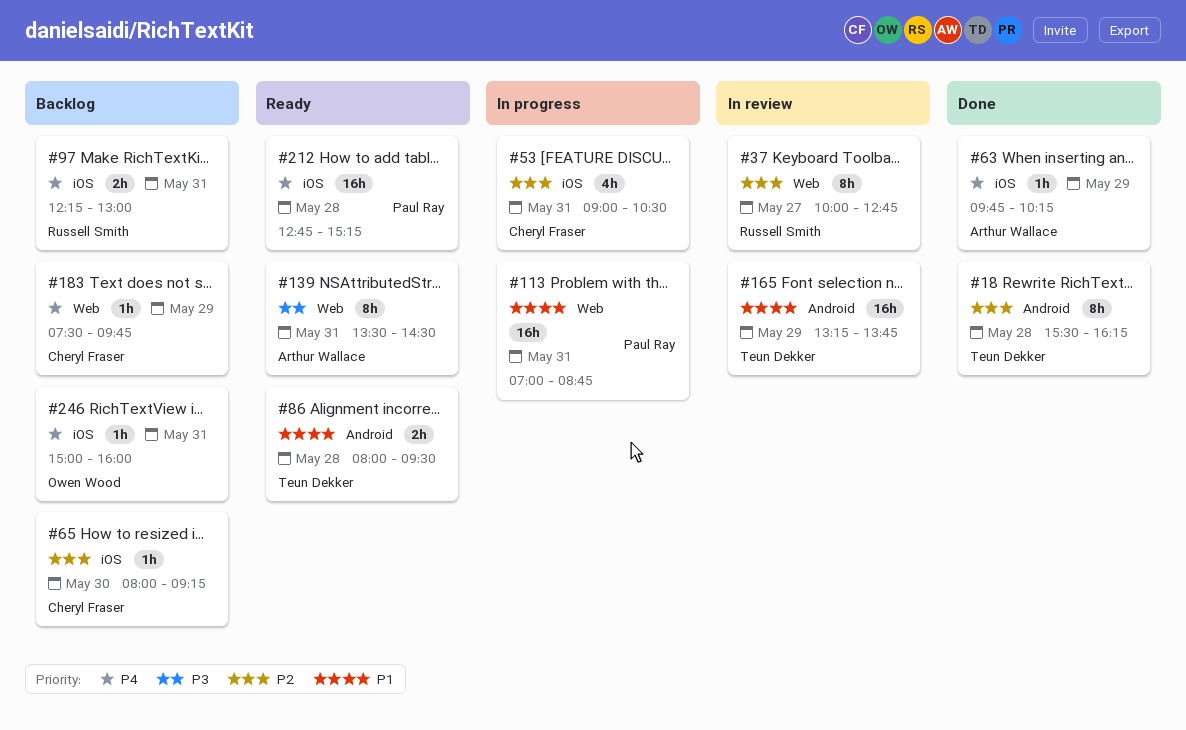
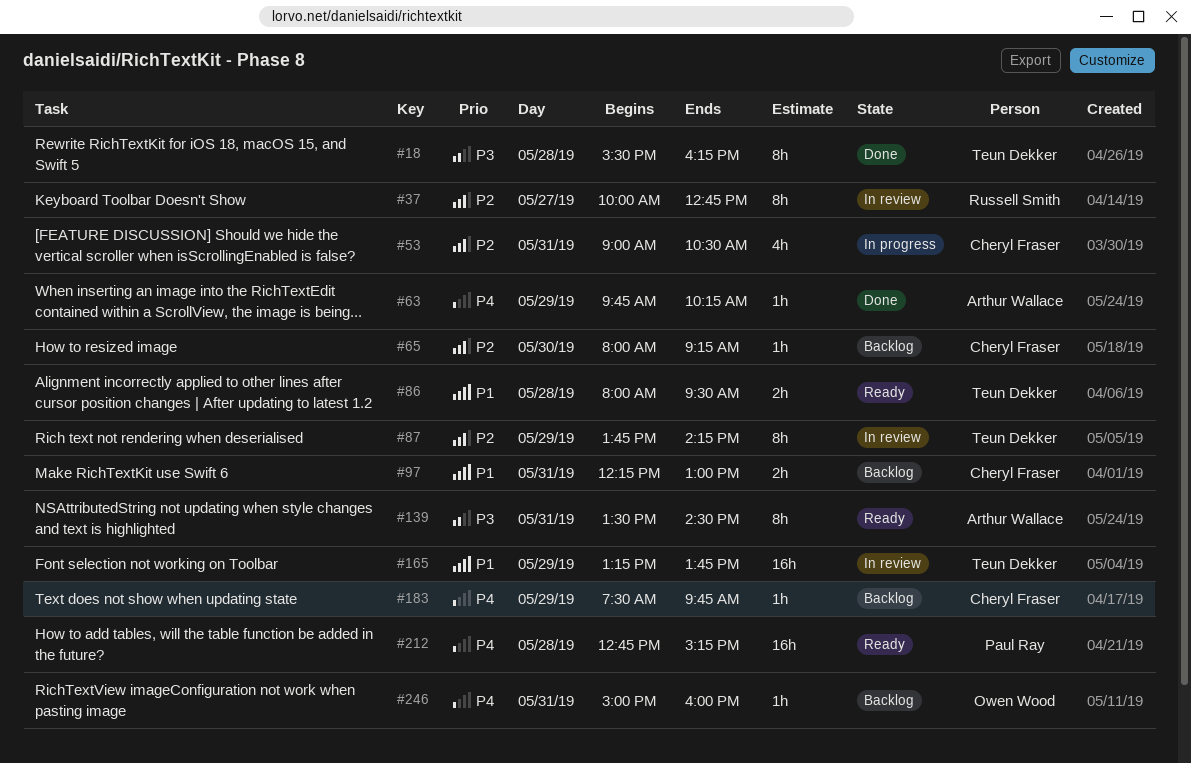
#18, priority: P2 -> P3
#87: none -> present
#97, owner: Russell Smith -> Cheryl Fraser
#97, priority: P4 -> P1
#113: present -> none

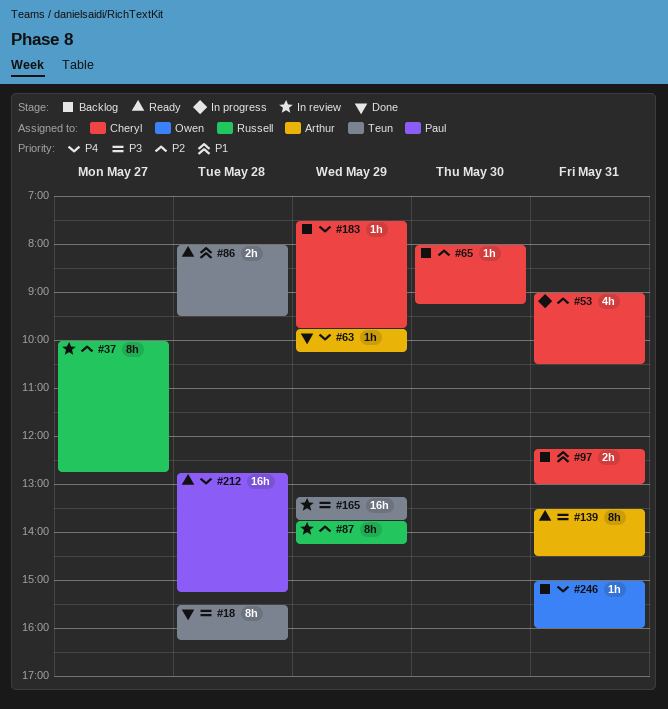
#87, owner: Teun Dekker -> Russell Smith
#165, priority: P1 -> P3

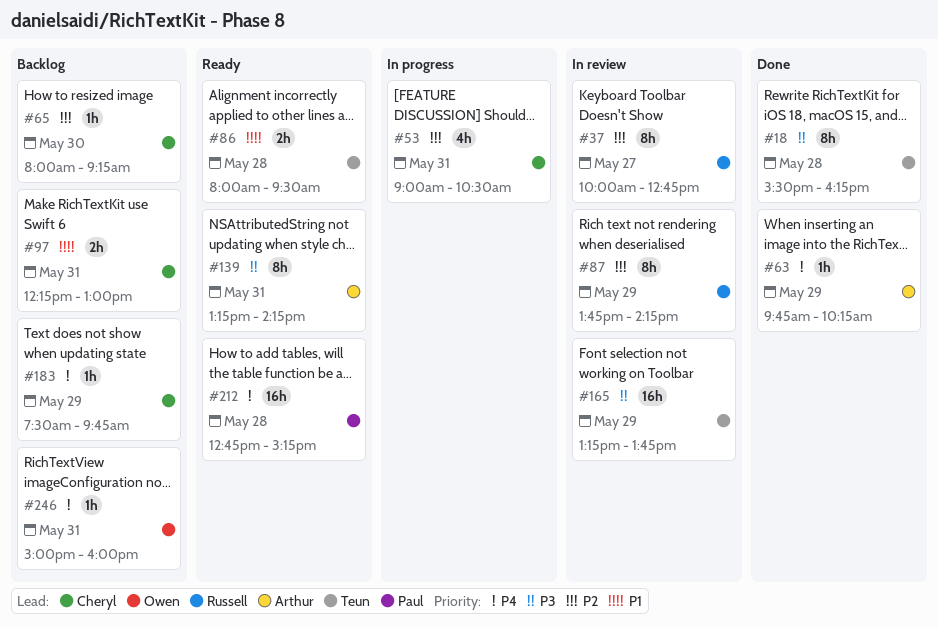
#139, begins: 13:30 -> 13:15
#139, ends: 14:30 -> 14:15

